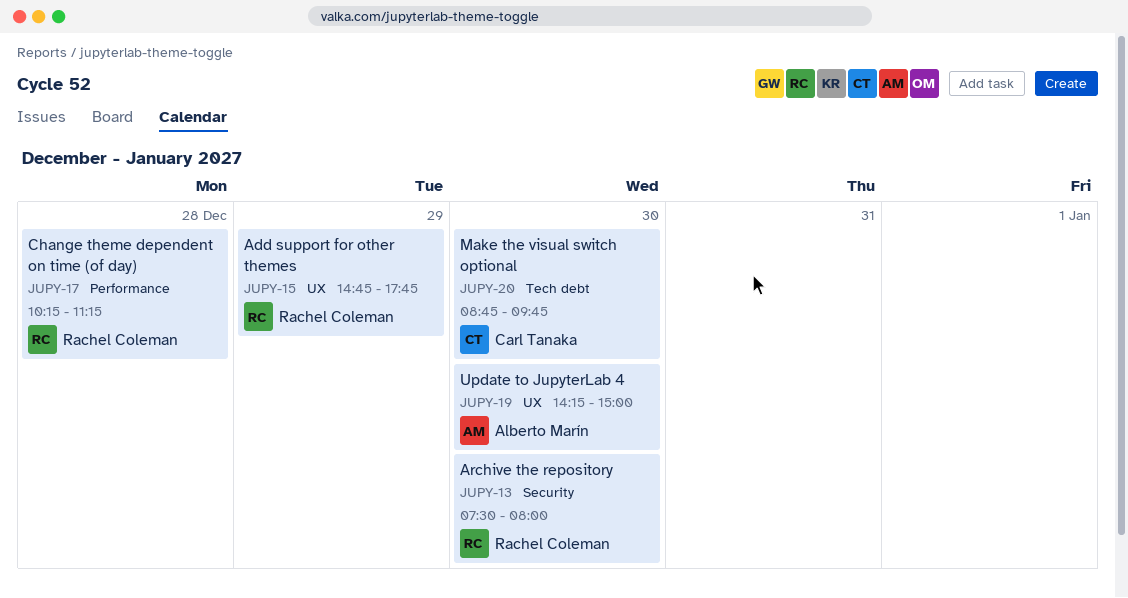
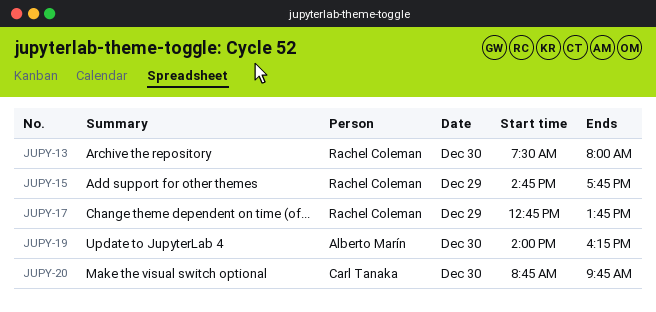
JUPY-17, day: Dec 28 -> Dec 29
JUPY-17, begins: 10:15 -> 12:45
JUPY-17, ends: 11:15 -> 13:45
JUPY-19, begins: 14:15 -> 14:00
JUPY-19, ends: 15:00 -> 16:15

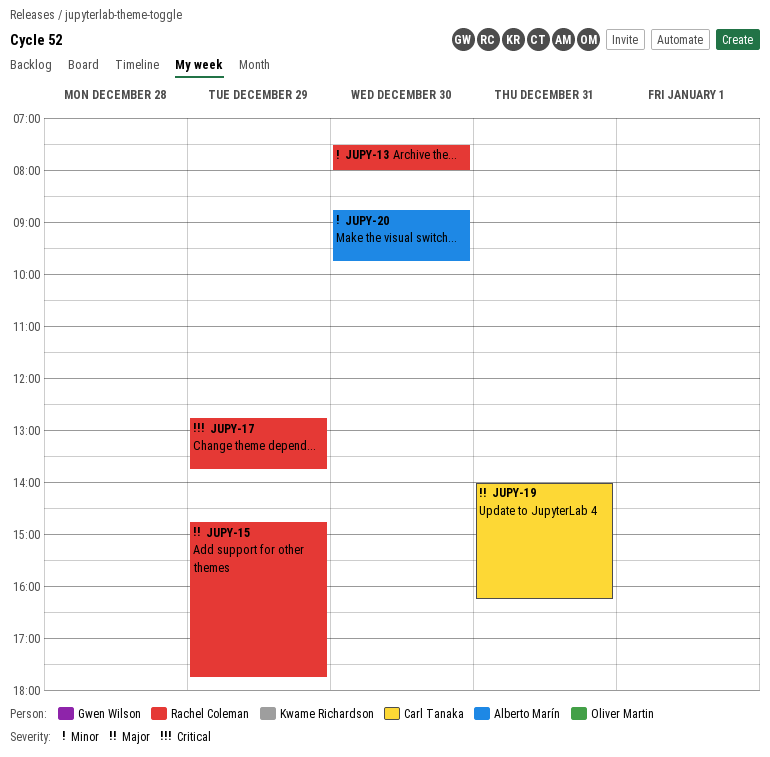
JUPY-19, owner: Alberto Marín -> Carl Tanaka
JUPY-19, day: Dec 30 -> Dec 31
JUPY-20, owner: Carl Tanaka -> Alberto Marín

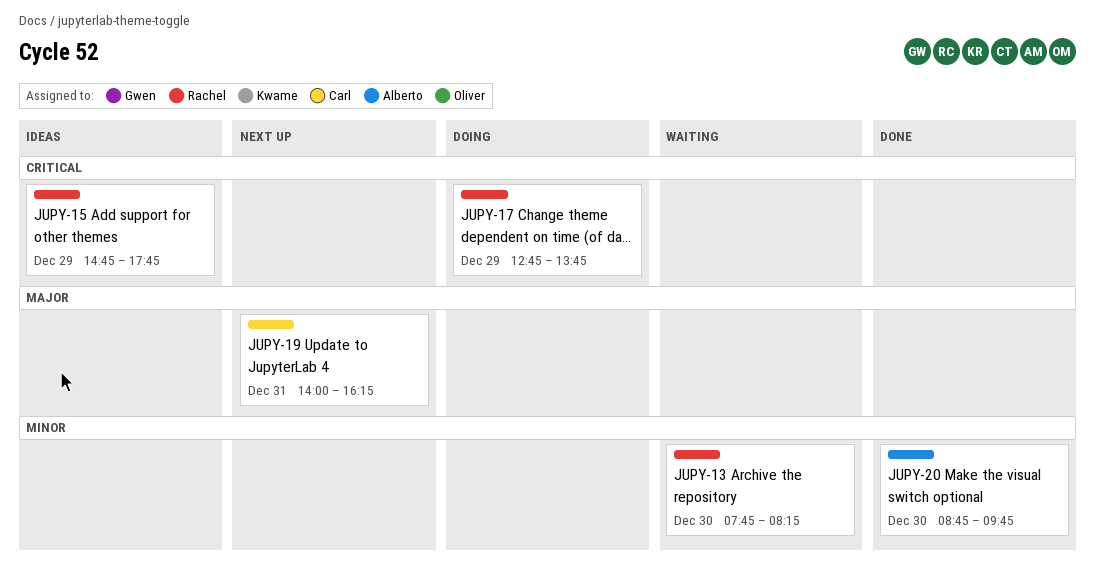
JUPY-13, begins: 07:30 -> 07:45
JUPY-13, ends: 08:00 -> 08:15
JUPY-15, priority: Major -> Critical

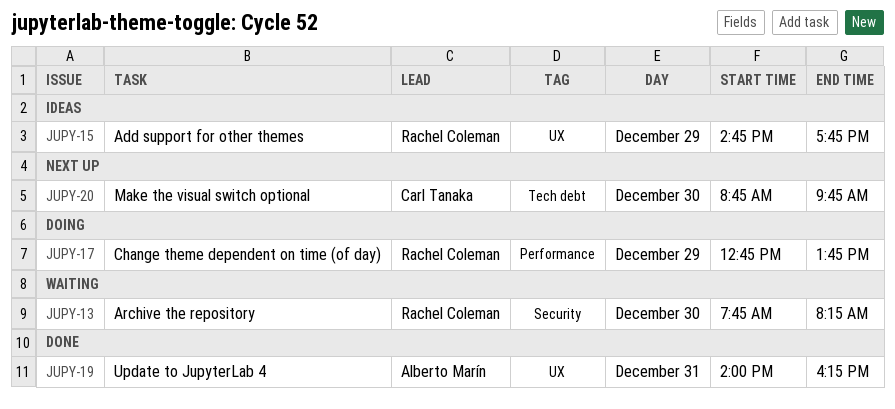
JUPY-19, status: Next up -> Done
JUPY-19, owner: Carl Tanaka -> Alberto Marín
JUPY-20, status: Done -> Next up
JUPY-20, owner: Alberto Marín -> Carl Tanaka

